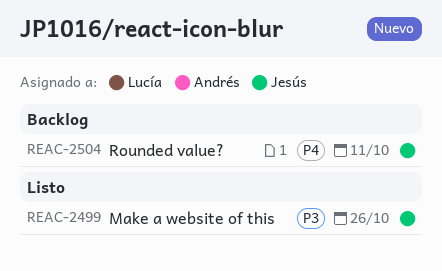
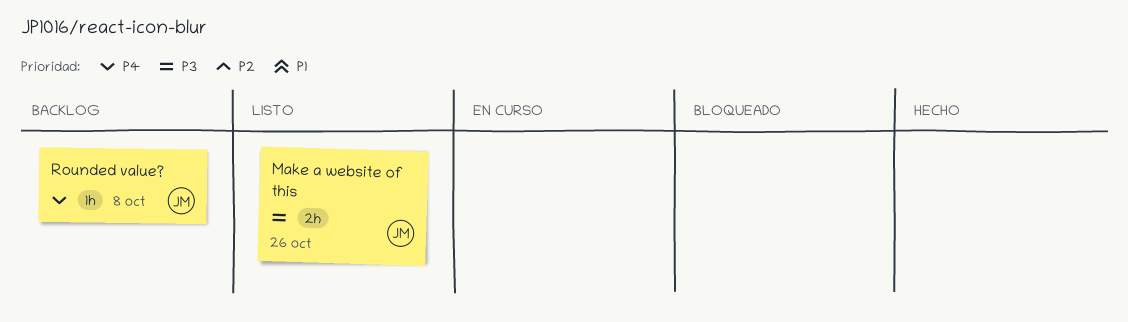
Rounded value?, due: Oct 11 -> Oct 8

